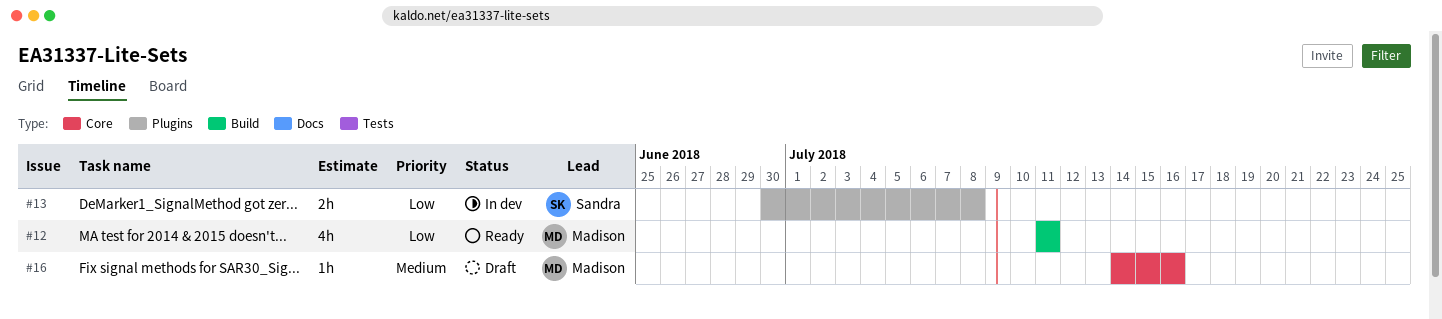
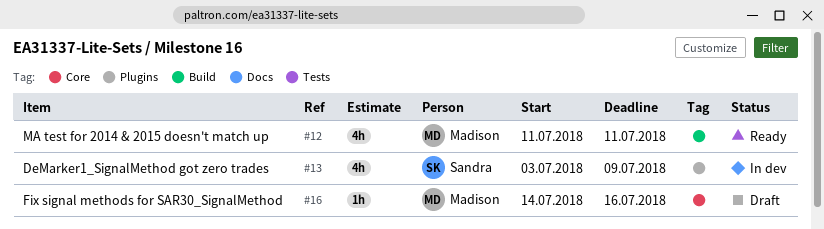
#13, estimate: 2h -> 4h
#13, start: Jun 30 -> Jul 3
#13, due: Jul 8 -> Jul 9

